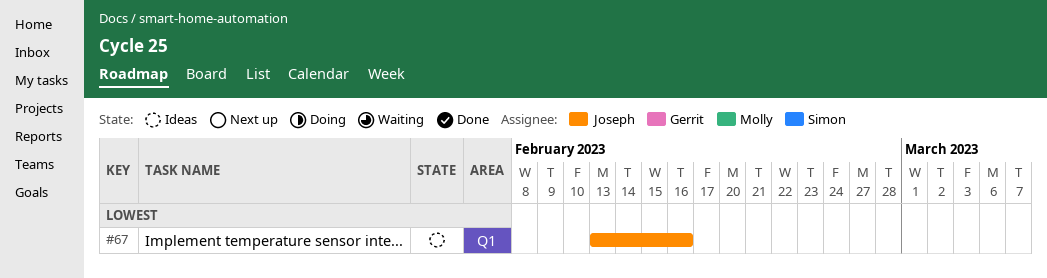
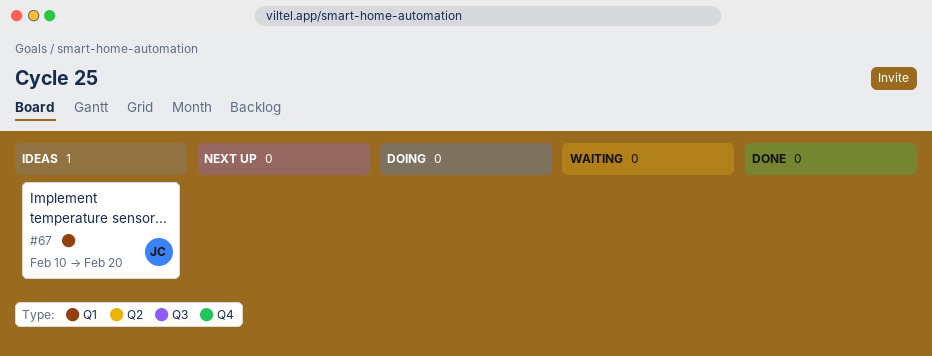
#67, start: Feb 13 -> Feb 10
#67, due: Feb 16 -> Feb 20

